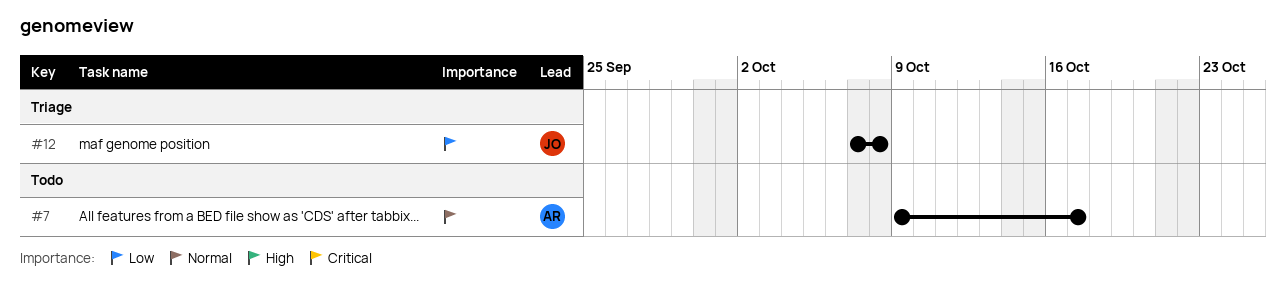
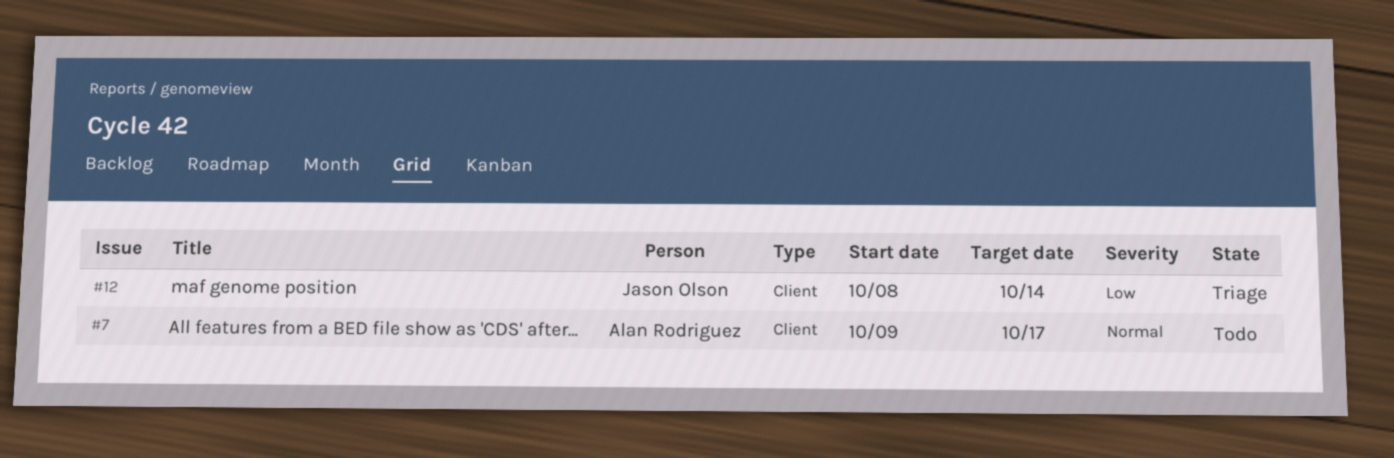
#12, start: Oct 7 -> Oct 8
#12, due: Oct 8 -> Oct 14

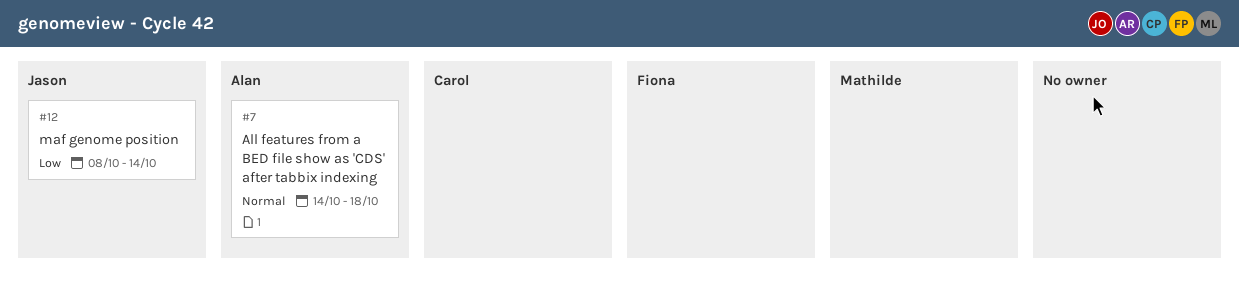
#7, start: Oct 9 -> Oct 14
#7, due: Oct 17 -> Oct 18

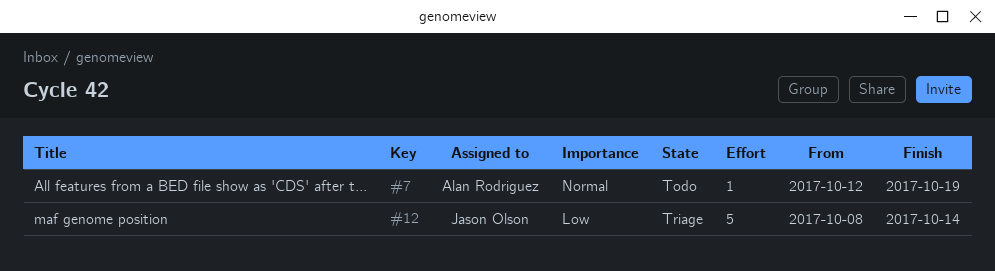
#7, start: Oct 14 -> Oct 12
#7, due: Oct 18 -> Oct 19

